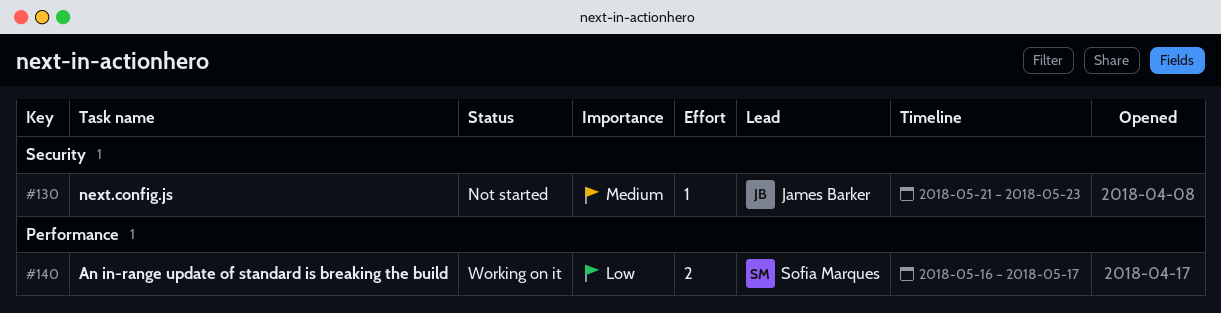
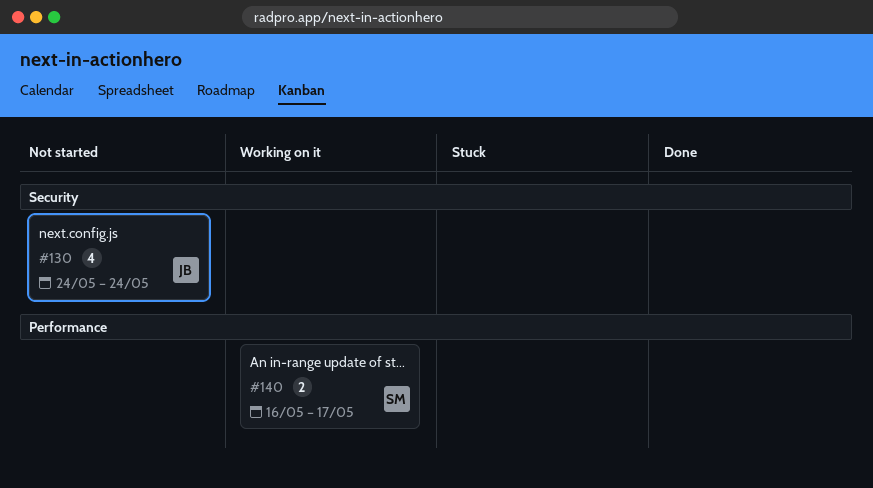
#130, estimate: 1 -> 4
#130, start: May 21 -> May 24
#130, due: May 23 -> May 24

